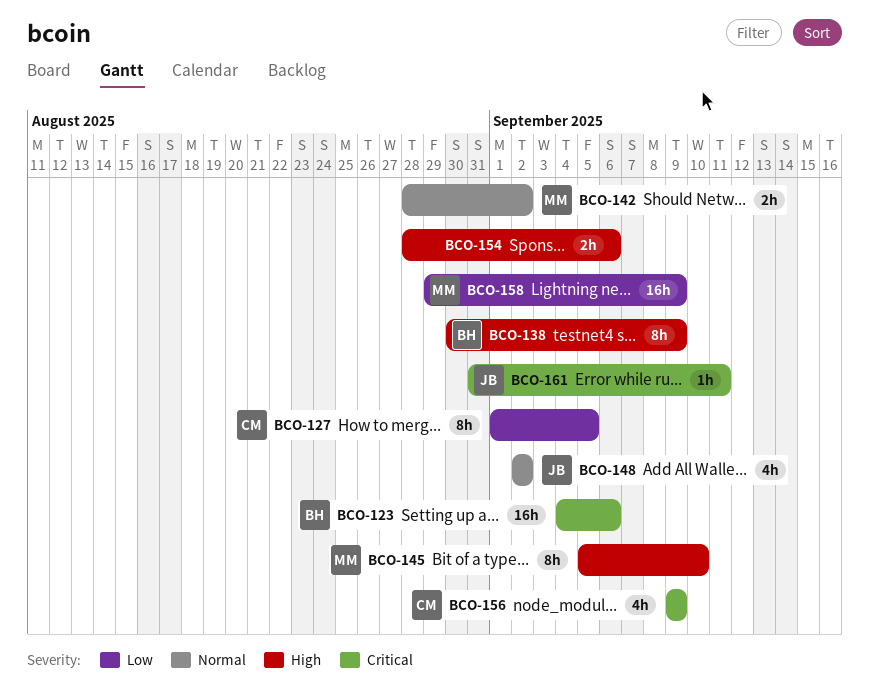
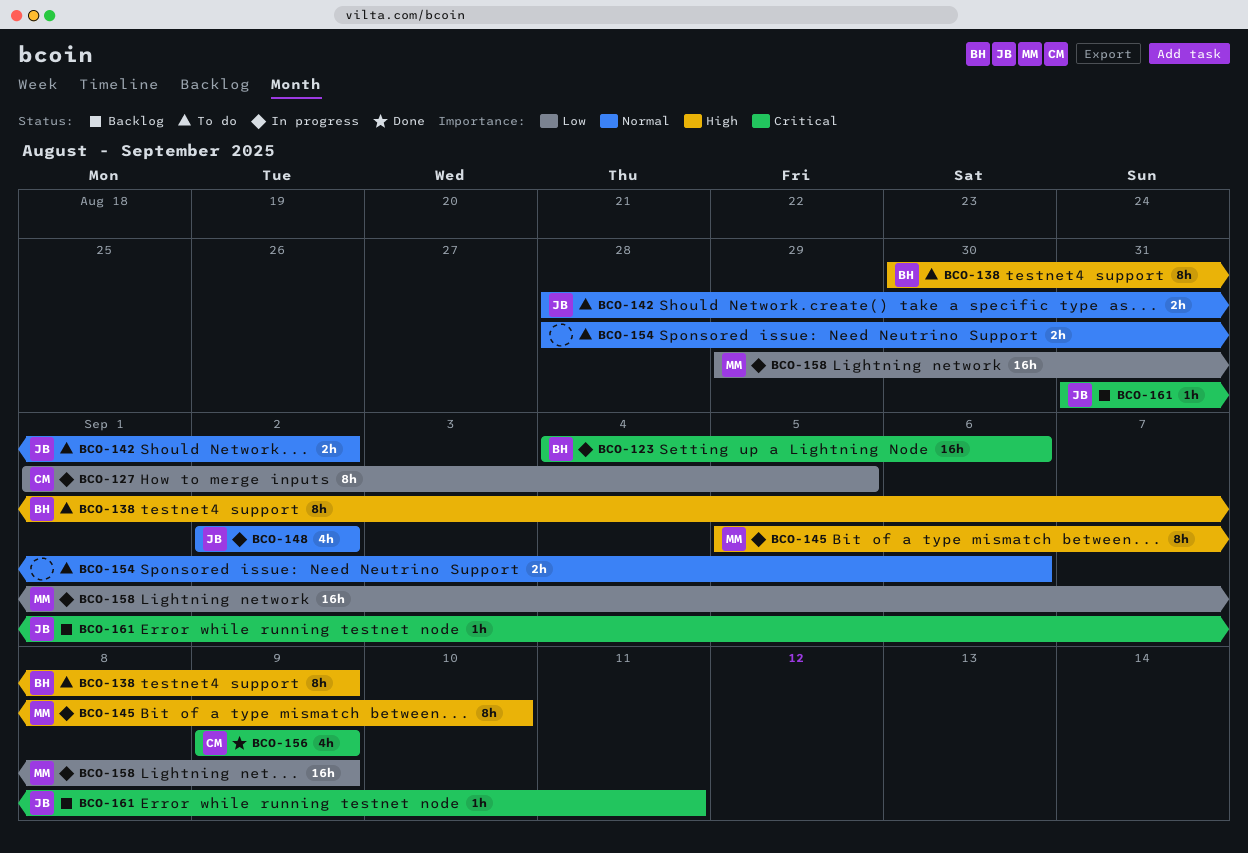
BCO-142, owner: MM -> JB
BCO-154, priority: High -> Normal

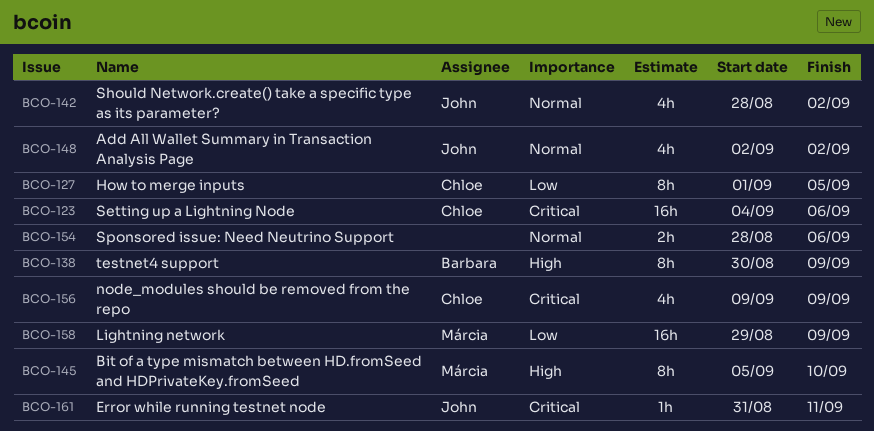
BCO-123, owner: Barbara -> Chloe
BCO-142, estimate: 2h -> 4h

